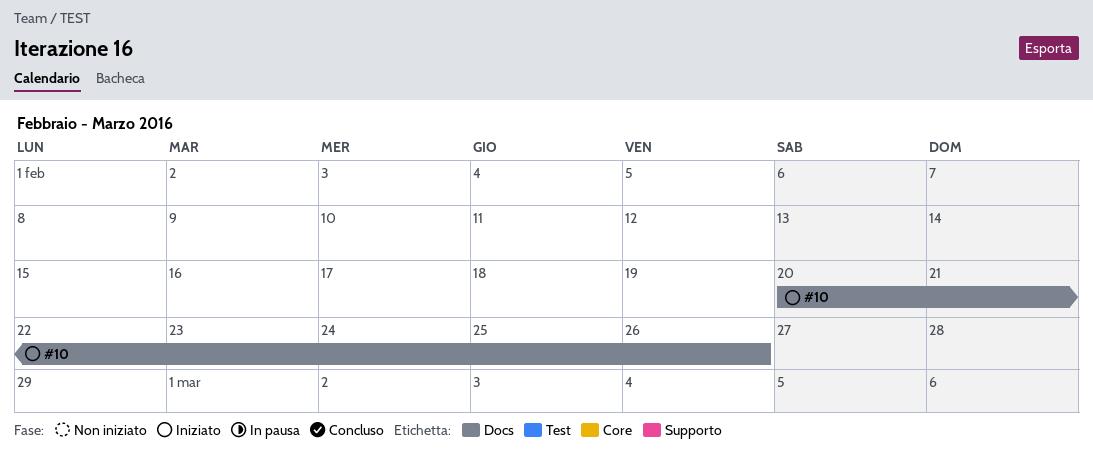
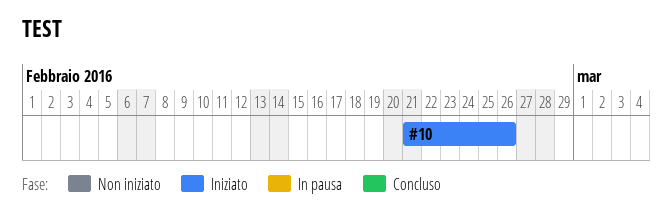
#10, start: Feb 20 -> Feb 21

